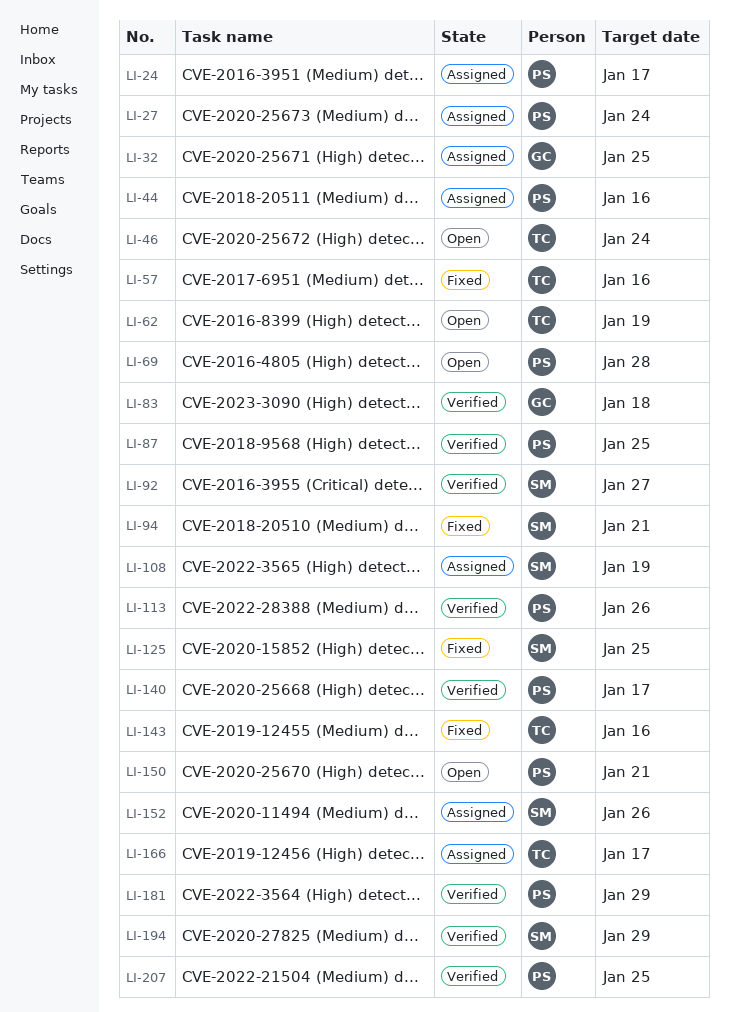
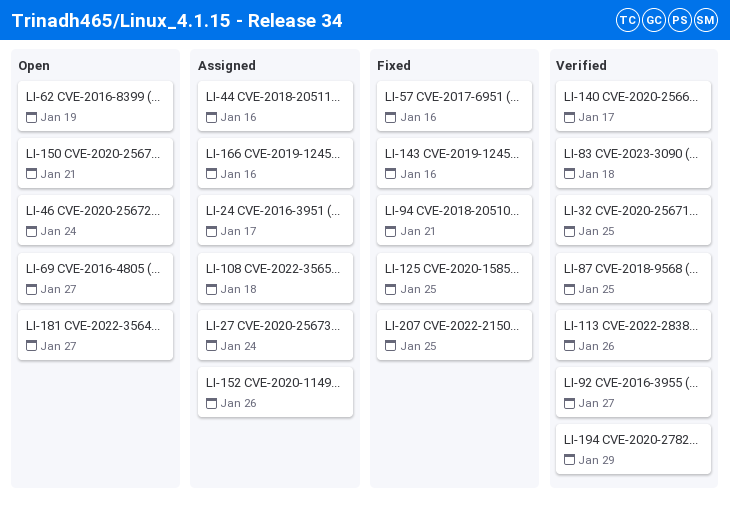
LI-32, status: Assigned -> Verified
LI-69, due: Jan 28 -> Jan 27
LI-108, due: Jan 19 -> Jan 18
LI-166, due: Jan 17 -> Jan 16
LI-181, status: Verified -> Open
LI-181, due: Jan 29 -> Jan 27
LI-207, status: Verified -> Fixed

